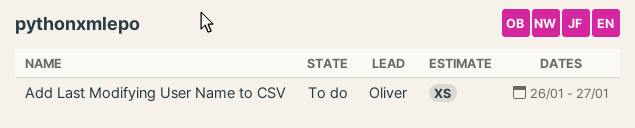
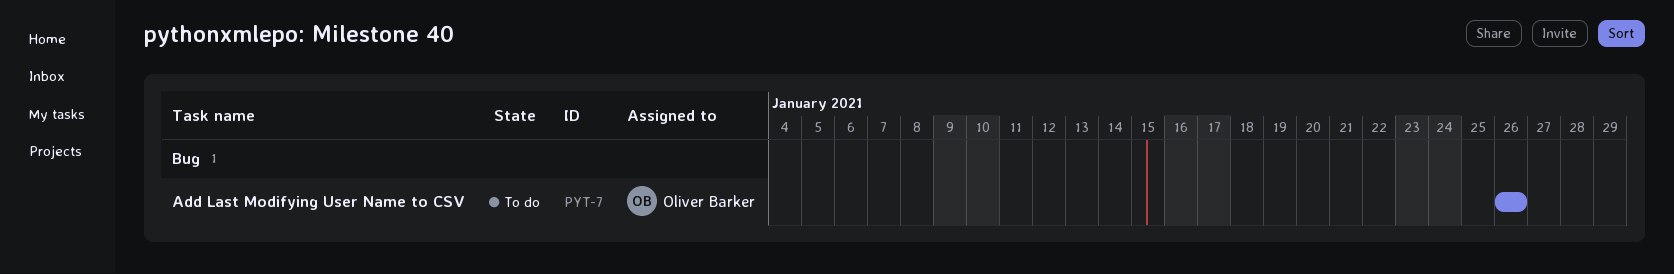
Add Last Modifying User Name to CSV, due: Jan 27 -> Jan 26

